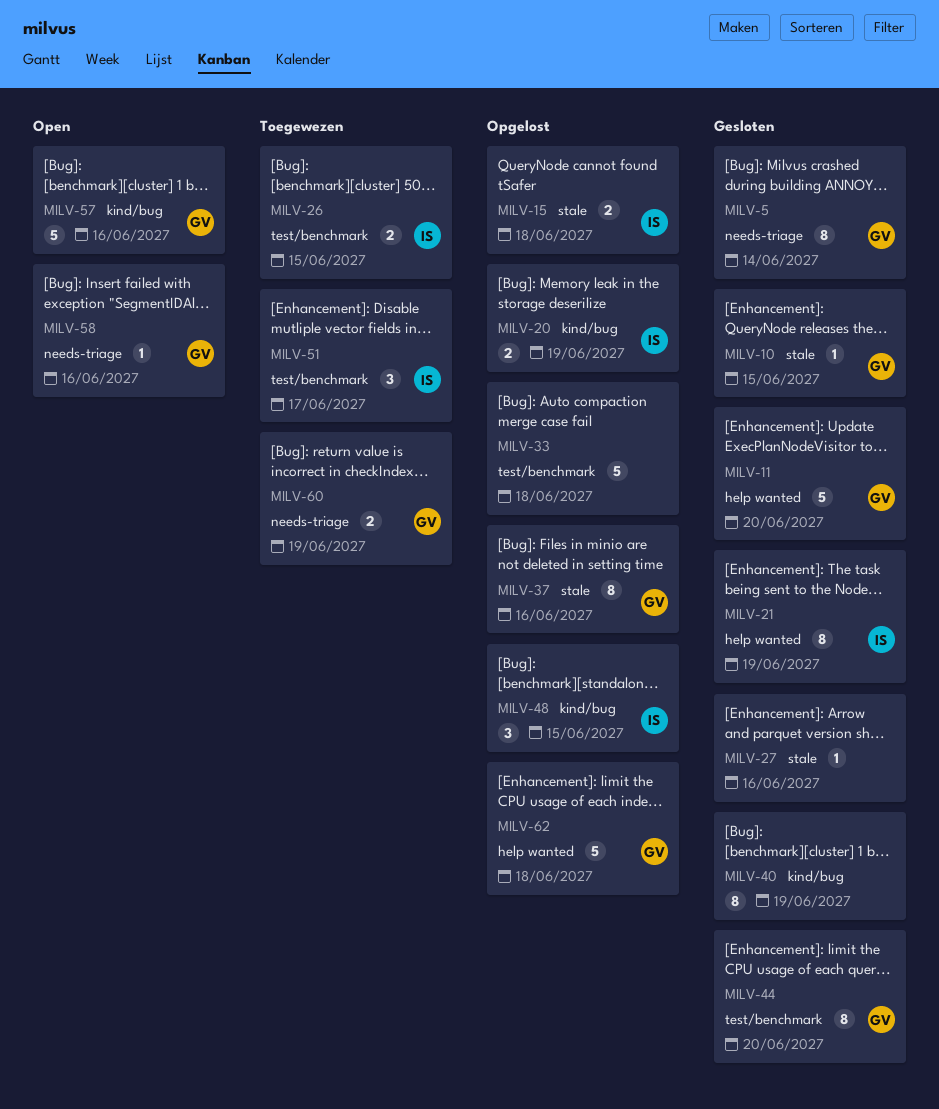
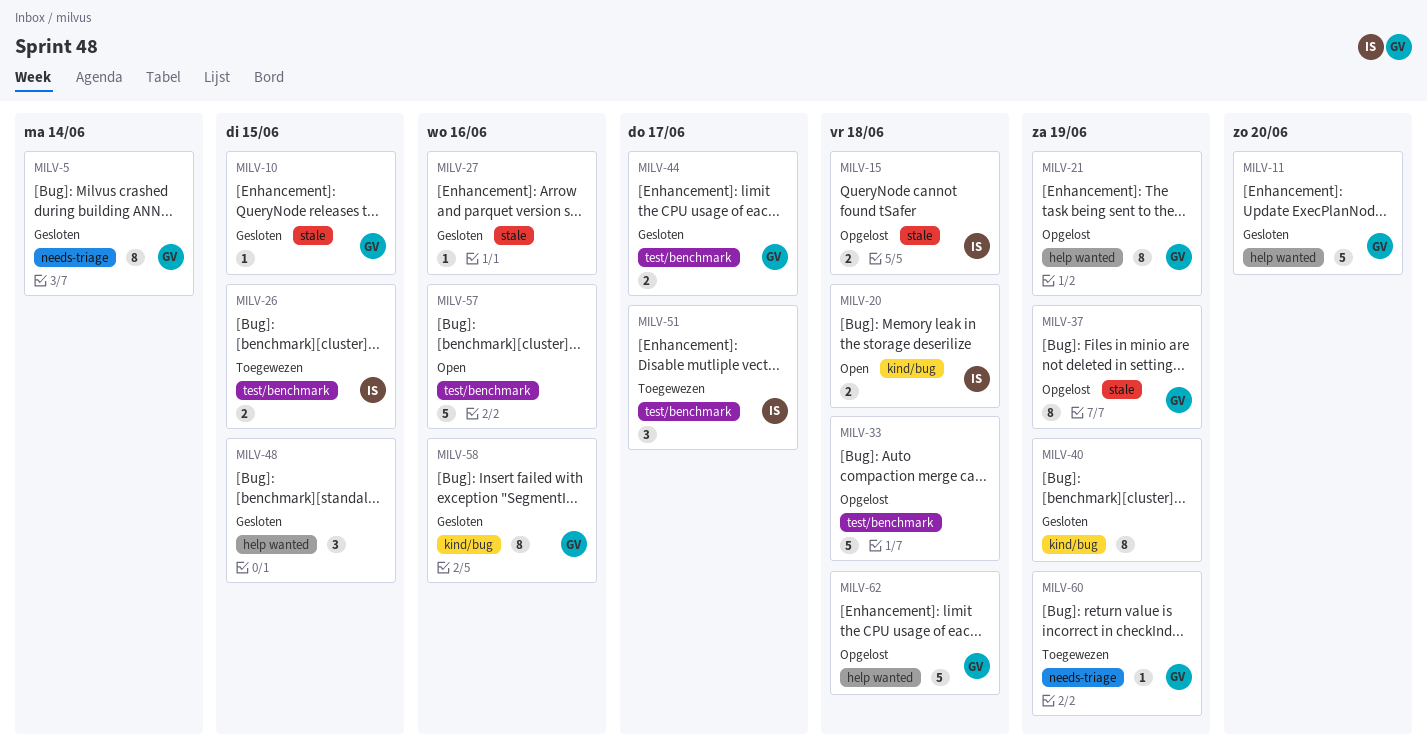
MILV-20, status: Opgelost -> Open
MILV-20, due: Jun 19 -> Jun 18
MILV-21, status: Gesloten -> Opgelost
MILV-21, owner: IS -> GV
MILV-37, due: Jun 16 -> Jun 19
MILV-44, estimate: 8 -> 2
MILV-44, due: Jun 20 -> Jun 17
MILV-48, status: Opgelost -> Gesloten
MILV-48, owner: IS -> none
MILV-48, label: kind/bug -> help wanted
MILV-57, owner: GV -> none
MILV-57, label: kind/bug -> test/benchmark
MILV-58, status: Open -> Gesloten
MILV-58, label: needs-triage -> kind/bug
MILV-58, estimate: 1 -> 8
MILV-60, estimate: 2 -> 1

